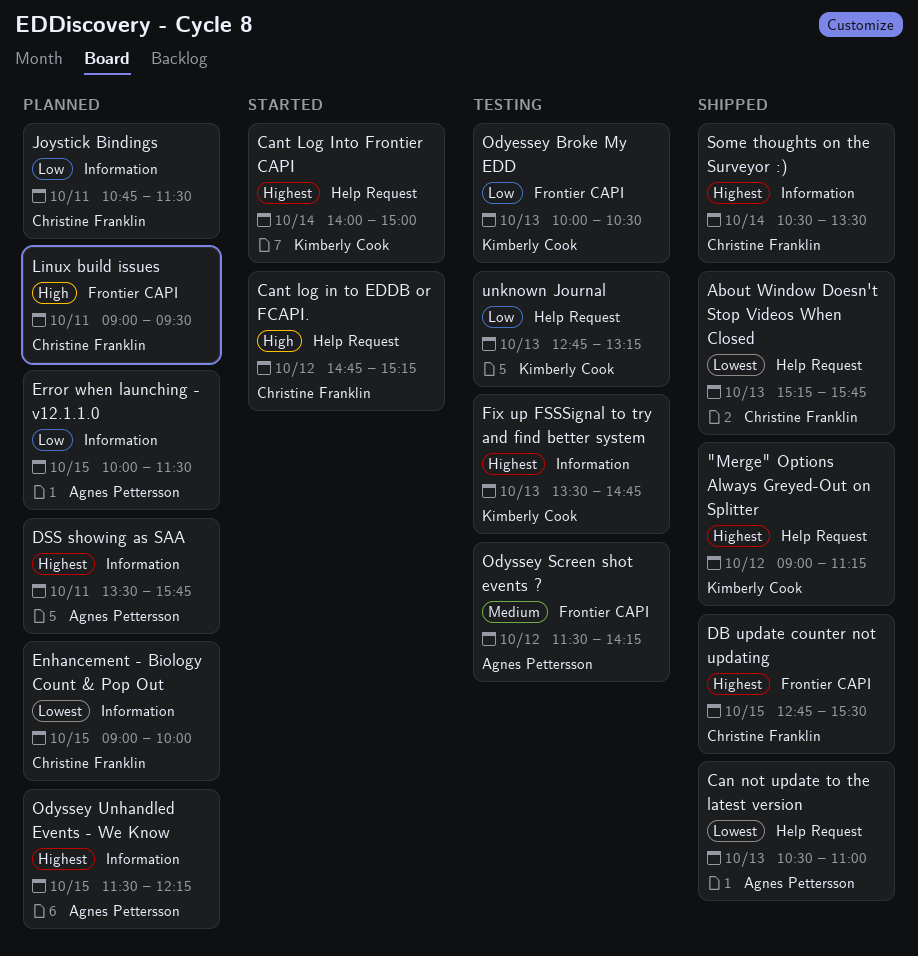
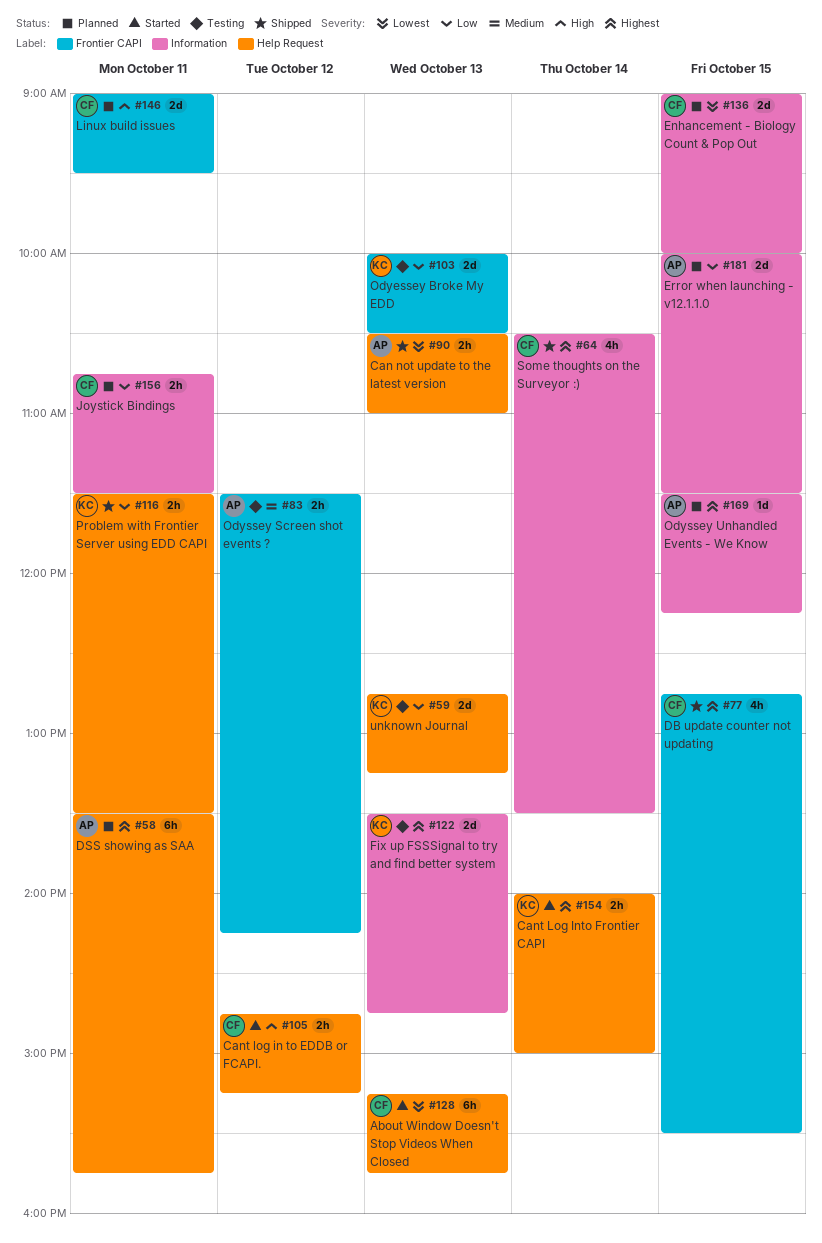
"Merge" Options Always Greyed-Out on Splitter: present -> none
About Window Doesn't Stop Videos When Closed, status: Shipped -> Started
DSS showing as SAA, label: Information -> Help Request
Problem with Frontier Server using EDD CAPI: none -> present

